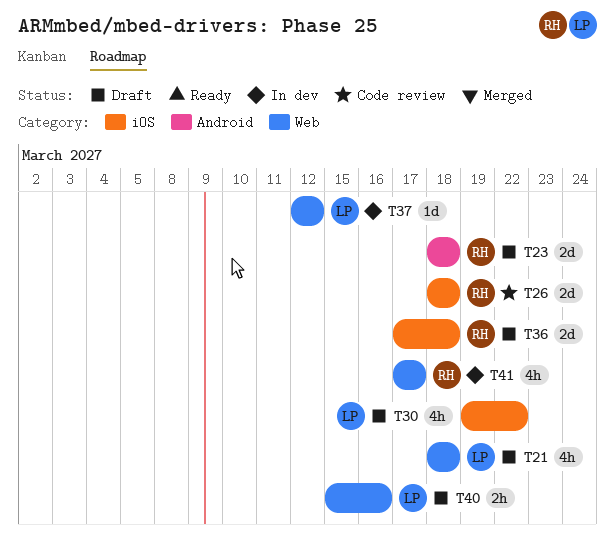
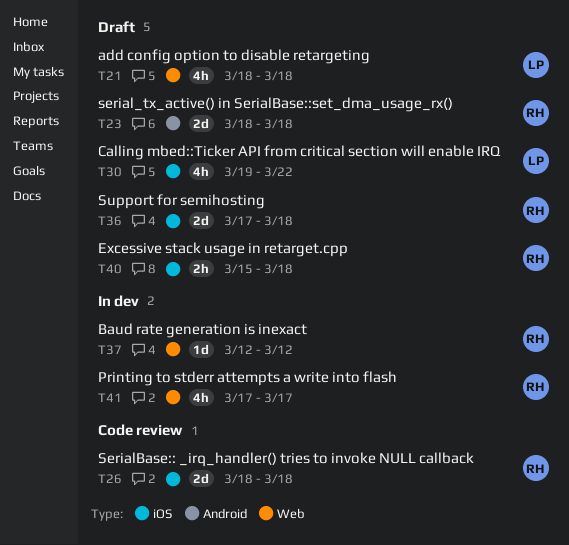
T37, owner: LP -> RH
T40, owner: LP -> RH
T40, label: Web -> iOS
T40, due: Mar 16 -> Mar 18

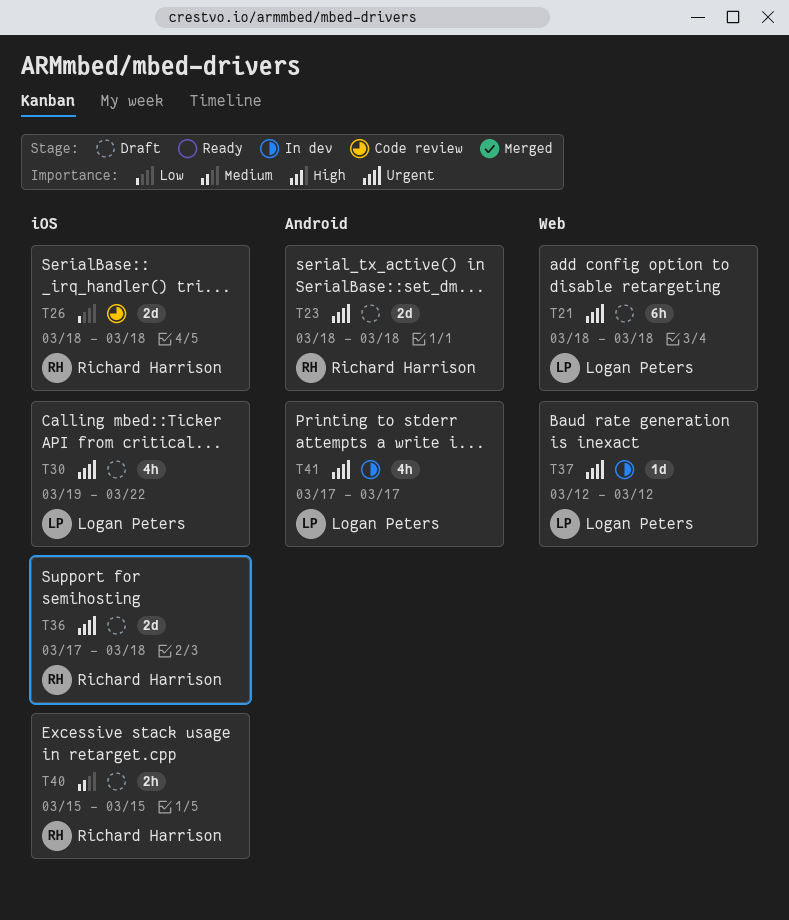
T21, estimate: 4h -> 6h
T37, owner: Richard Harrison -> Logan Peters
T40, due: Mar 18 -> Mar 15
T41, owner: Richard Harrison -> Logan Peters
T41, label: Web -> Android

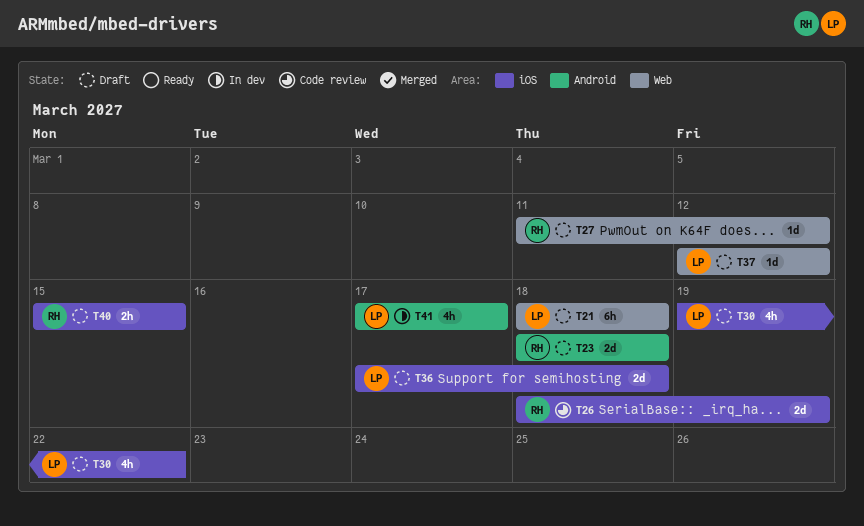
T26, due: Mar 18 -> Mar 19
T27: none -> present
T36, owner: Richard Harrison -> Logan Peters
T37, status: In dev -> Draft

